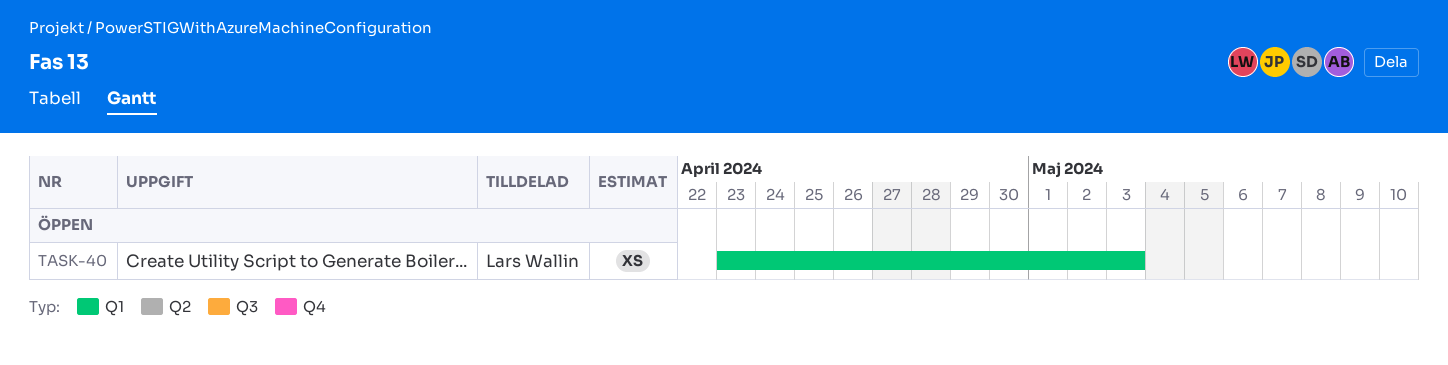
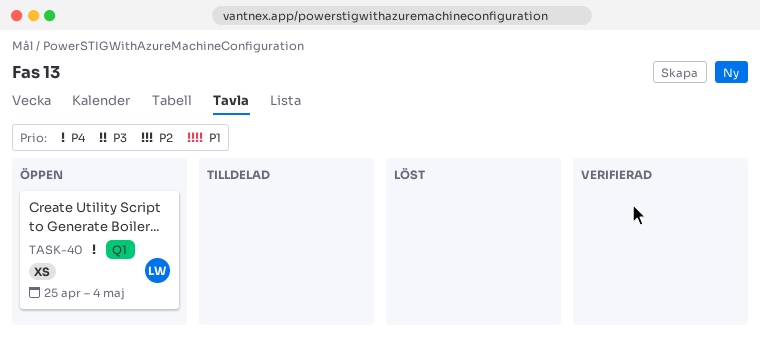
TASK-40, start: Apr 23 -> Apr 25
TASK-40, due: May 3 -> May 4

